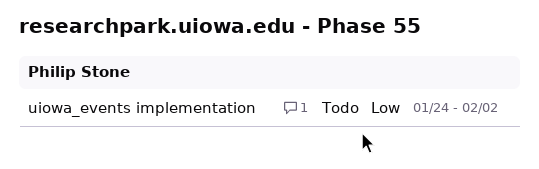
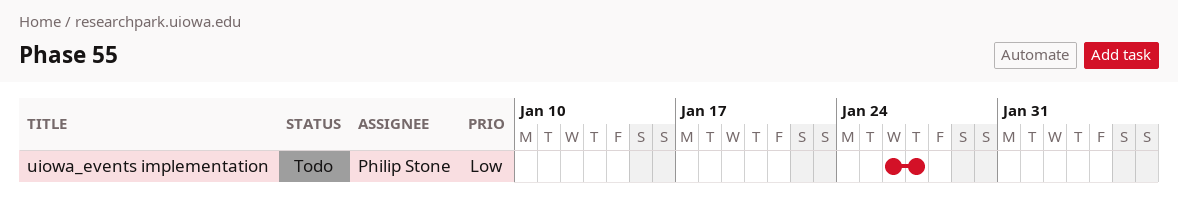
uiowa_events implementation, start: Jan 24 -> Jan 26
uiowa_events implementation, due: Feb 2 -> Jan 27

